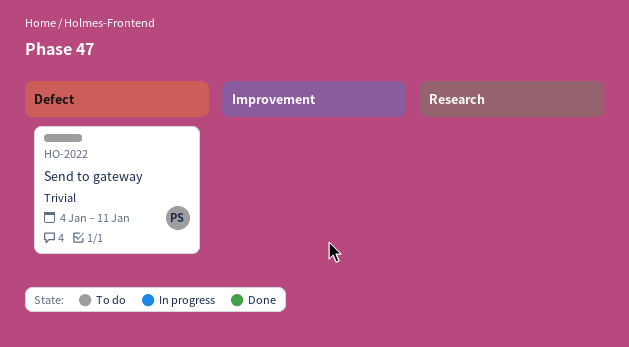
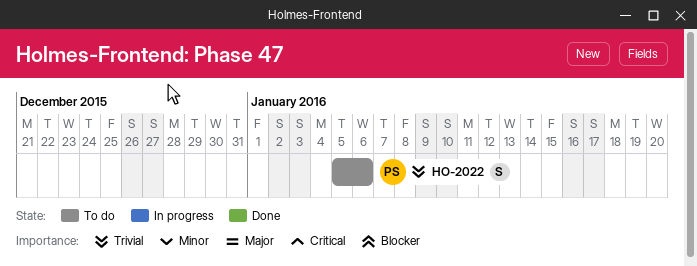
HO-2022, start: Jan 4 -> Jan 5
HO-2022, due: Jan 11 -> Jan 6

